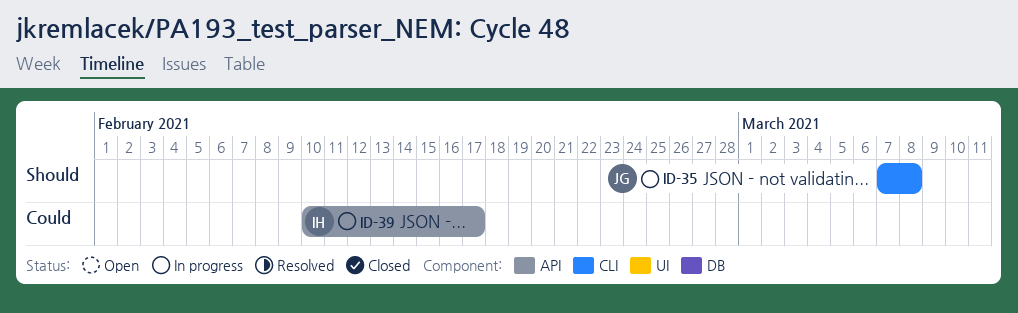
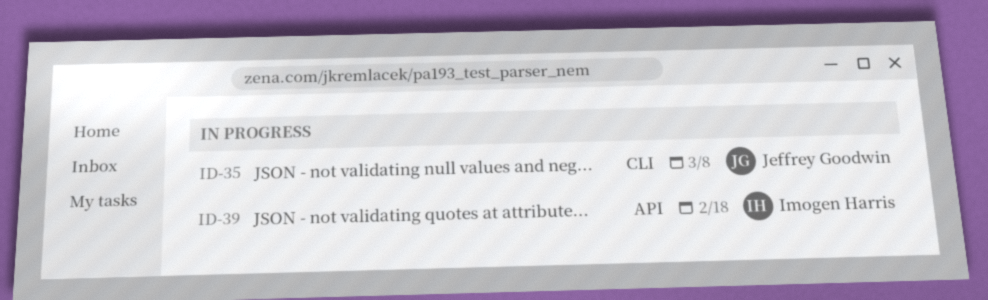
ID-39, due: Feb 17 -> Feb 18

